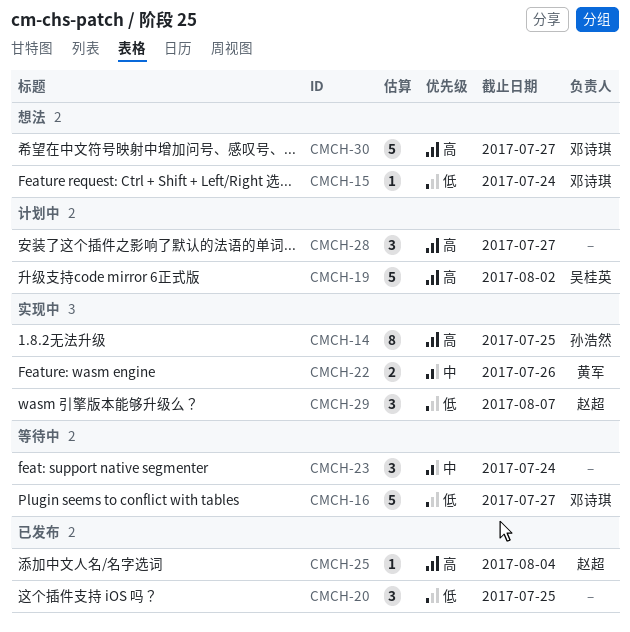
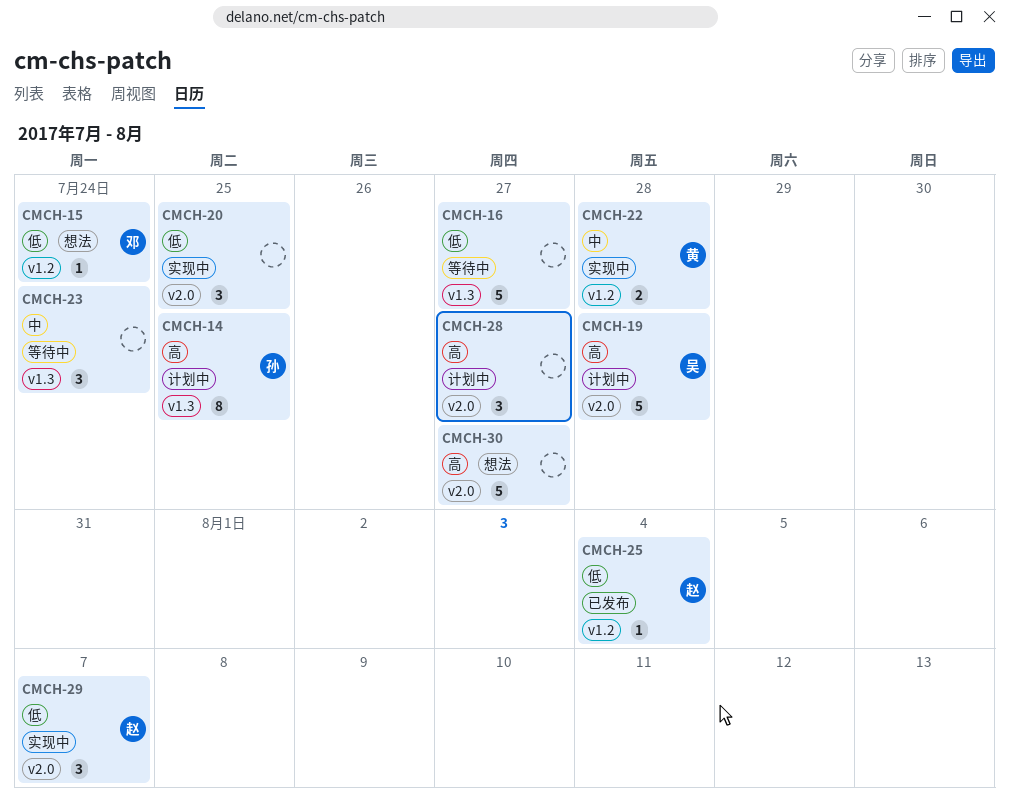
CMCH-14, status: 实现中 -> 计划中
CMCH-16, owner: 邓诗琪 -> none
CMCH-19, due: Aug 2 -> Jul 28
CMCH-20, status: 已发布 -> 实现中
CMCH-22, due: Jul 26 -> Jul 28
CMCH-25, priority: 高 -> 低
CMCH-30, owner: 邓诗琪 -> none

